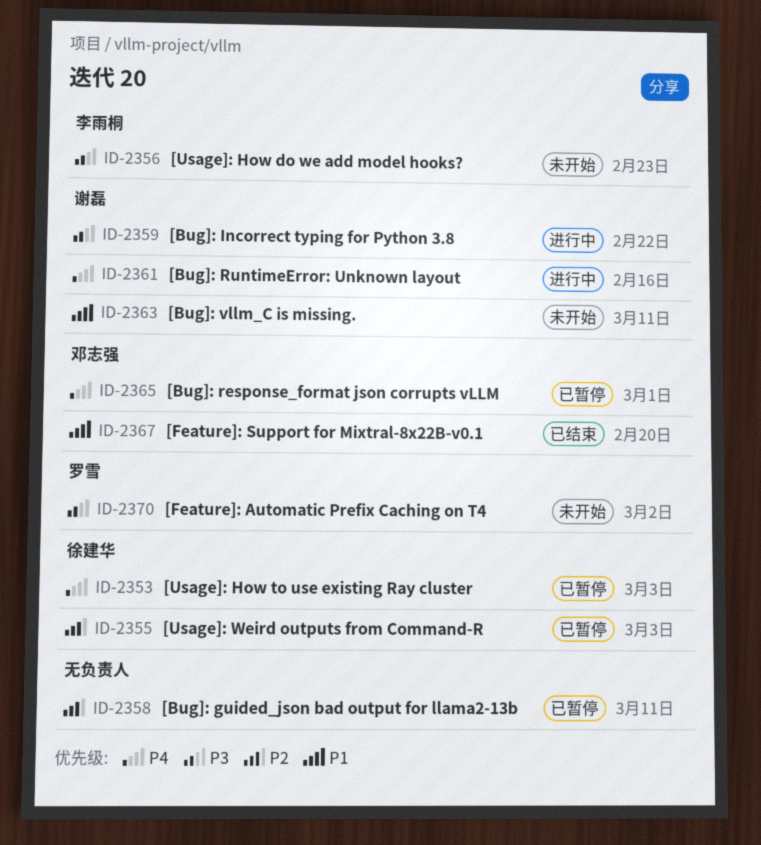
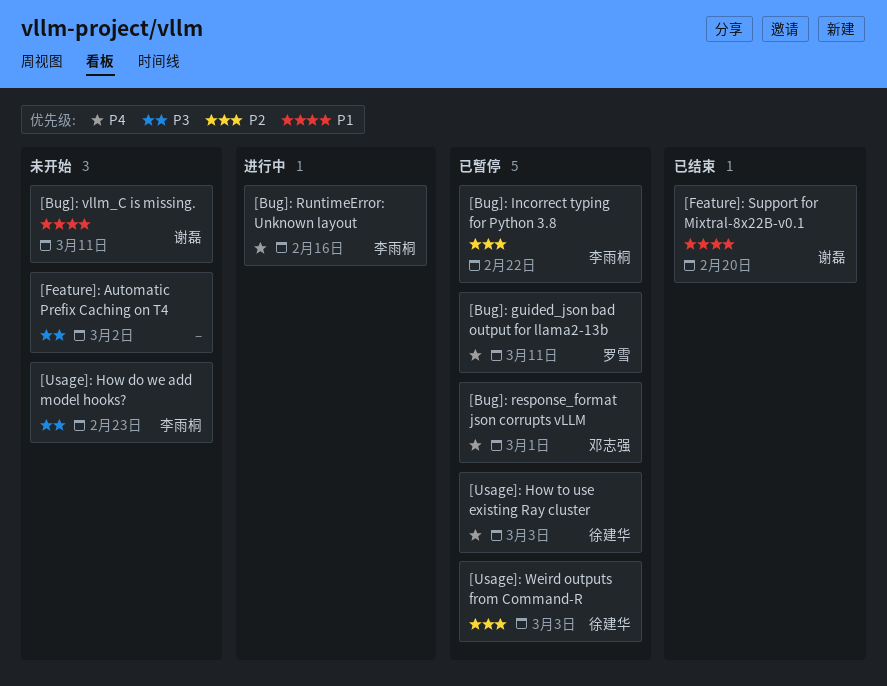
[Bug]: guided_json bad output for llama2-13b, owner: none -> 罗雪
[Bug]: guided_json bad output for llama2-13b, priority: P2 -> P4
[Bug]: Incorrect typing for Python 3.8, status: 进行中 -> 已暂停
[Bug]: Incorrect typing for Python 3.8, owner: 谢磊 -> 李雨桐
[Bug]: Incorrect typing for Python 3.8, priority: P3 -> P2
[Bug]: RuntimeError: Unknown layout, owner: 谢磊 -> 李雨桐
[Feature]: Automatic Prefix Caching on T4, owner: 罗雪 -> none
[Feature]: Support for Mixtral-8x22B-v0.1, owner: 邓志强 -> 谢磊

